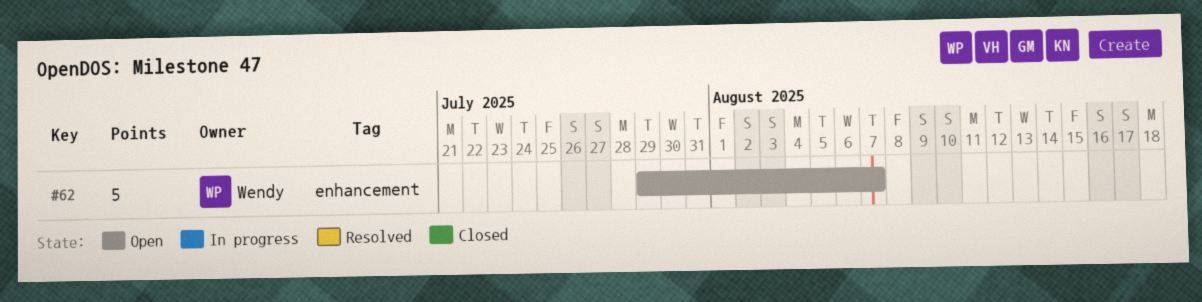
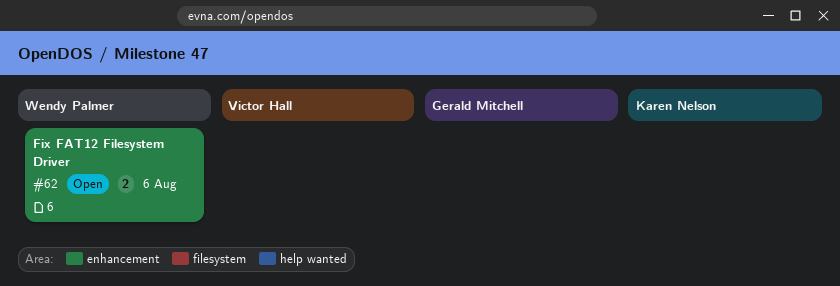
#62, estimate: 5 -> 2
#62, due: Aug 7 -> Aug 6

